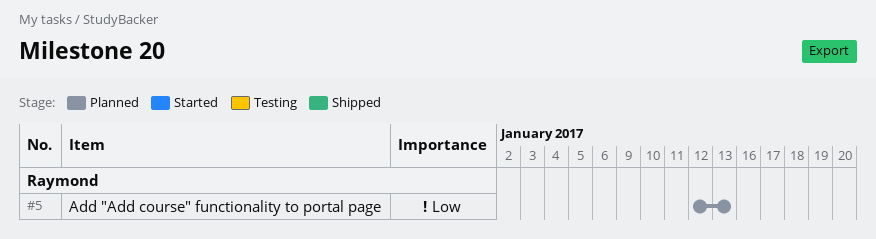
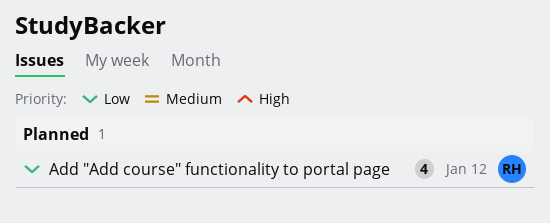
Add "Add course" functionality to portal page, due: Jan 13 -> Jan 12

